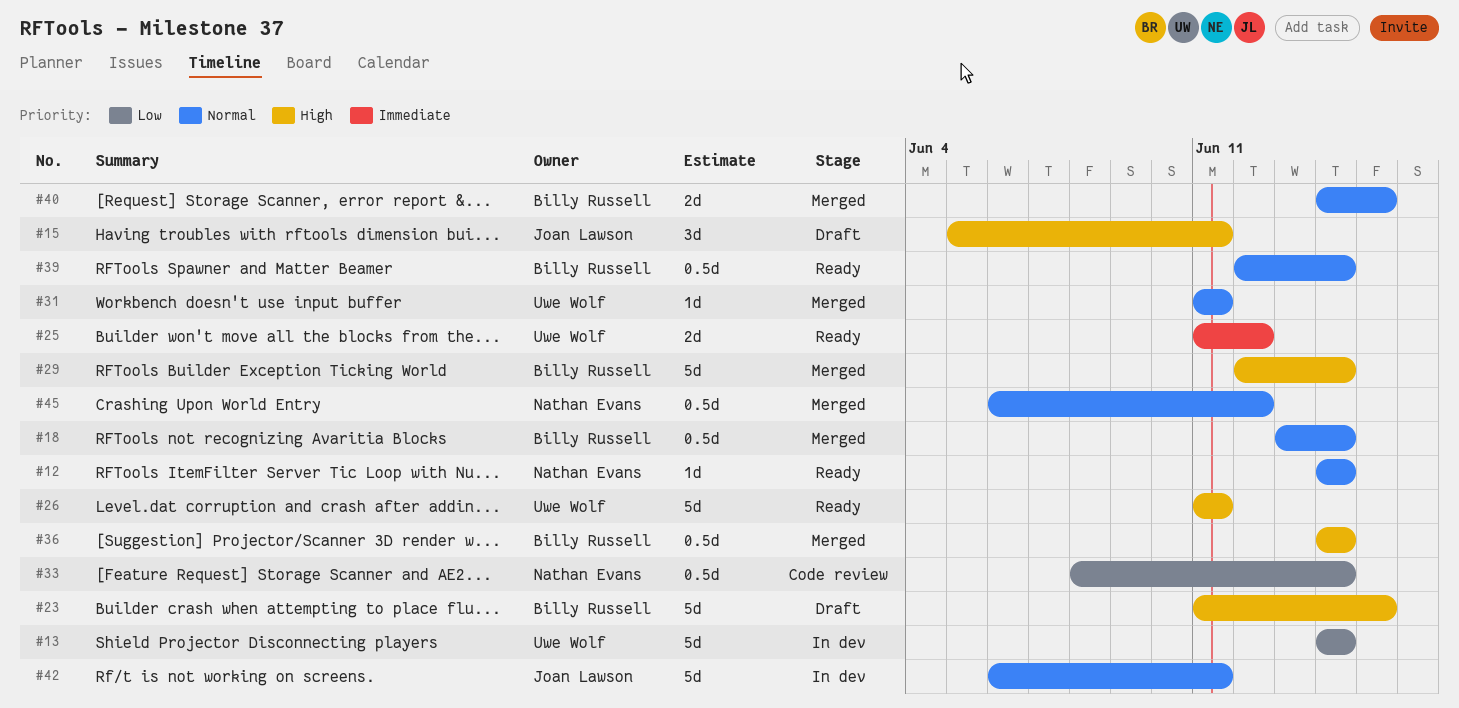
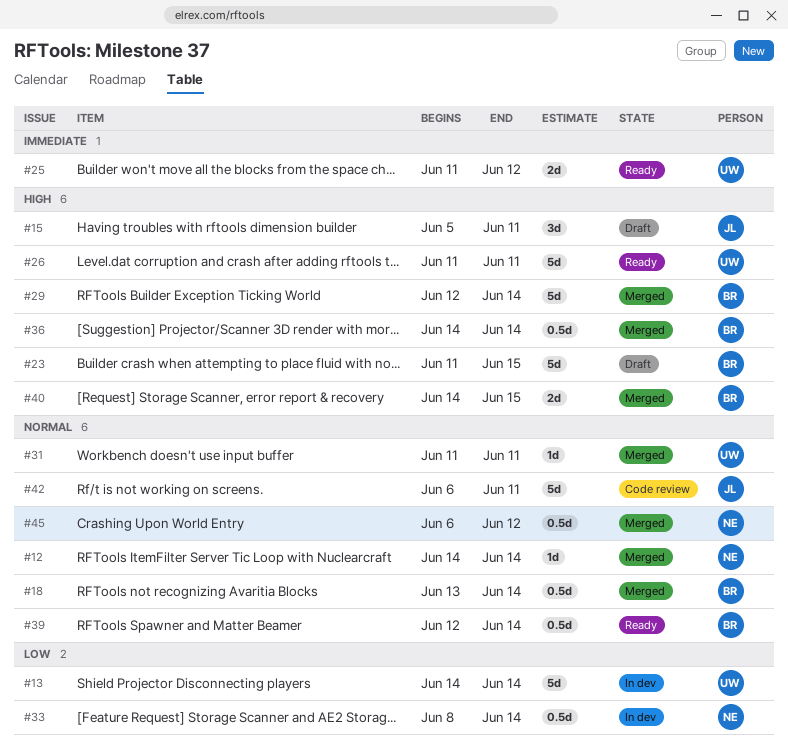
#12, status: Ready -> Merged
#33, status: Code review -> In dev
#40, priority: Normal -> High
#42, status: In dev -> Code review

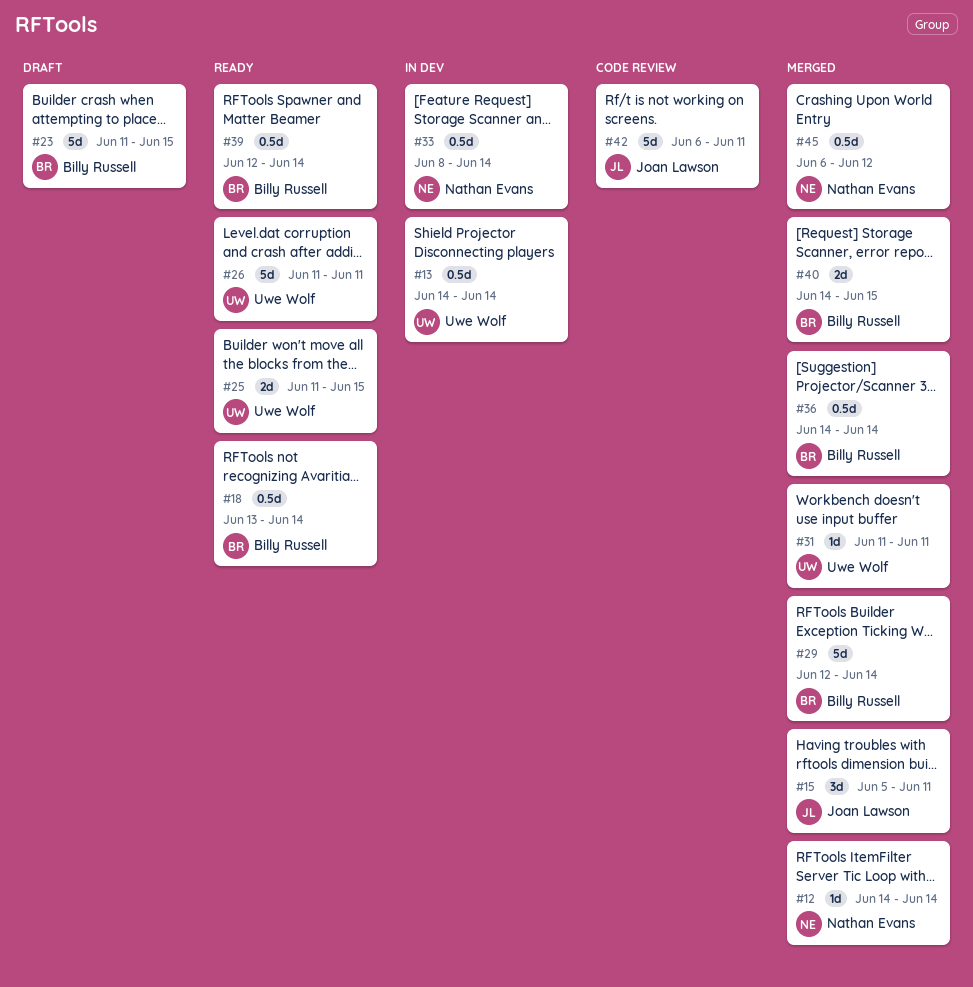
#13, estimate: 5d -> 0.5d
#15, status: Draft -> Merged
#18, status: Merged -> Ready
#25, due: Jun 12 -> Jun 15

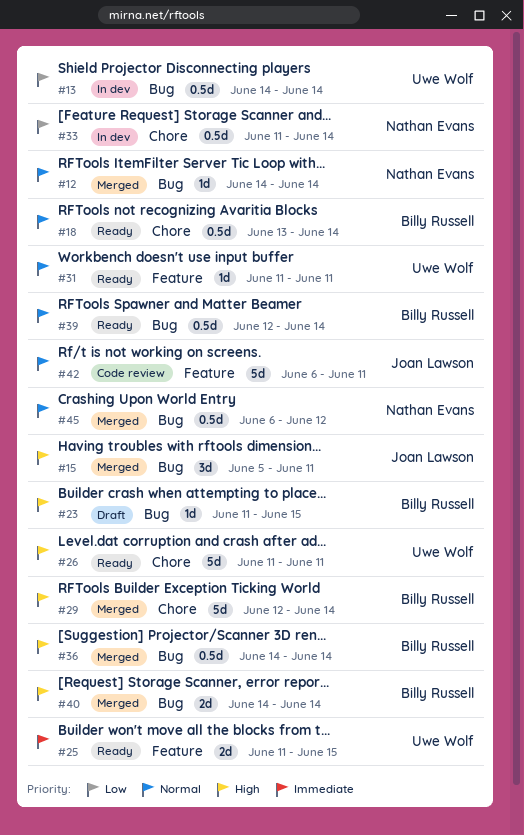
#23, estimate: 5d -> 1d
#31, status: Merged -> Ready
#33, start: Jun 8 -> Jun 11
#40, due: Jun 15 -> Jun 14

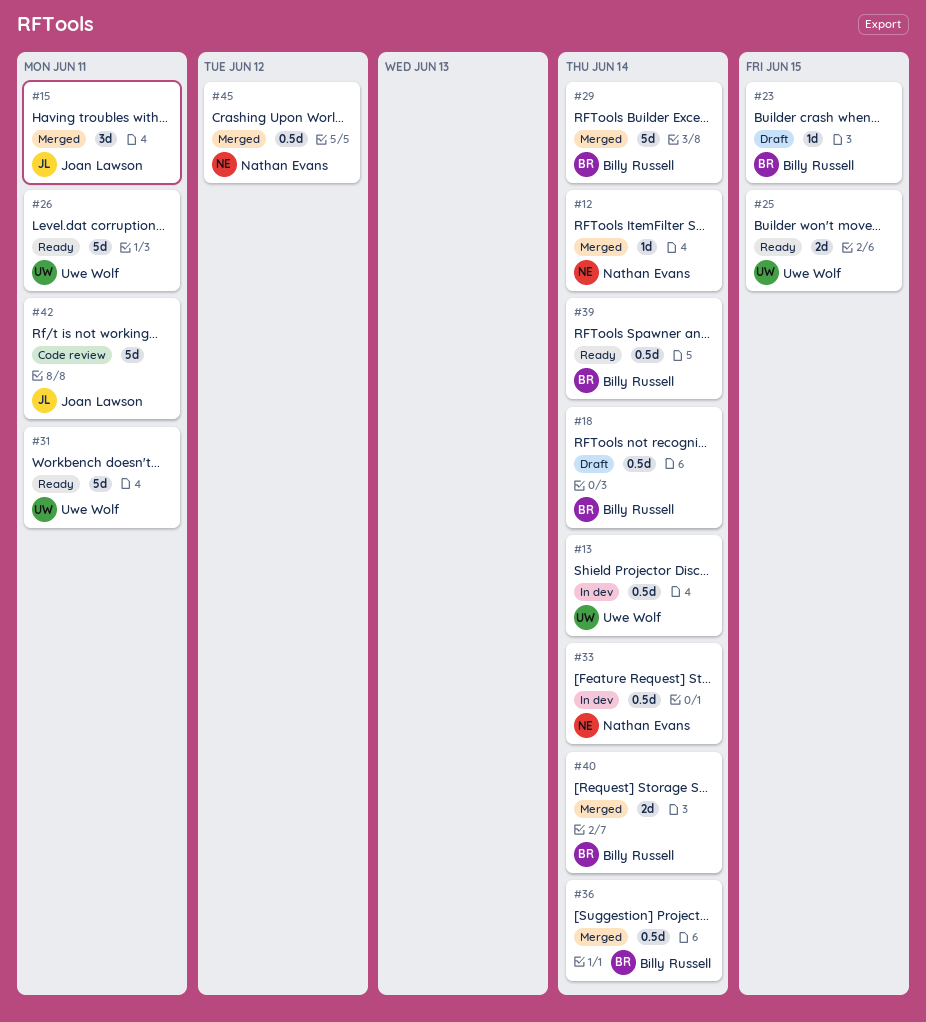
#18, status: Ready -> Draft
#31, estimate: 1d -> 5d

